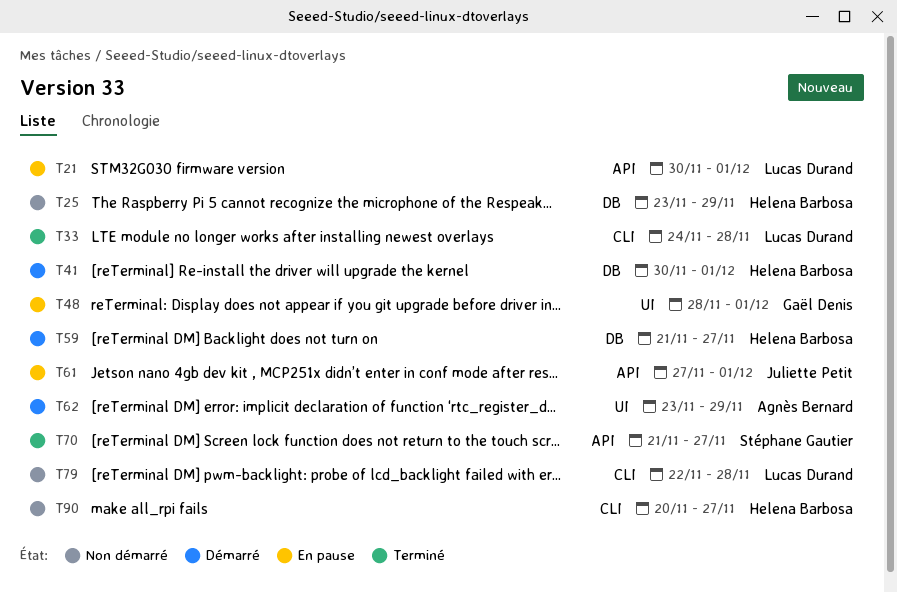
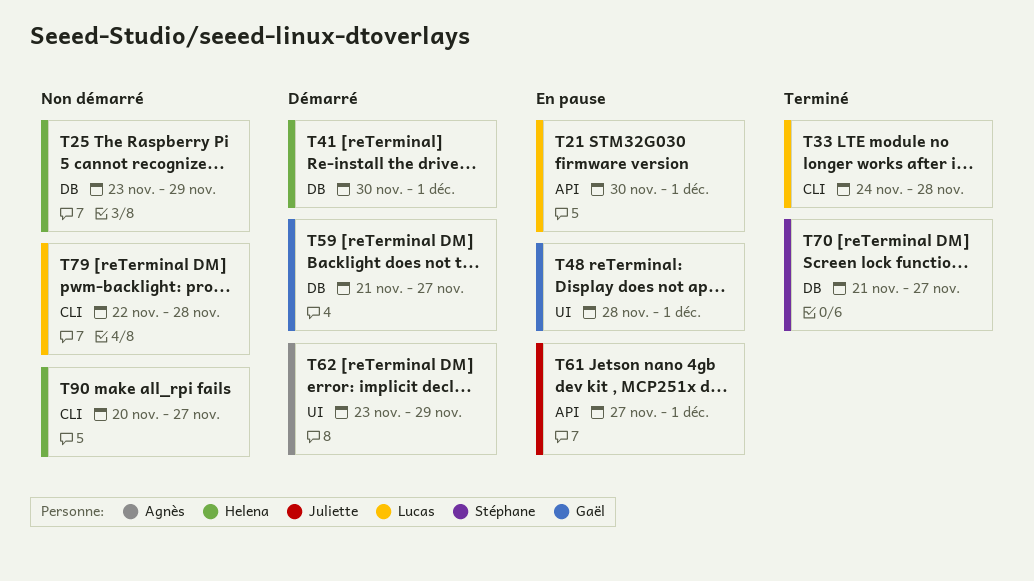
T59, owner: Helena Barbosa -> Gaël Denis
T70, label: API -> DB

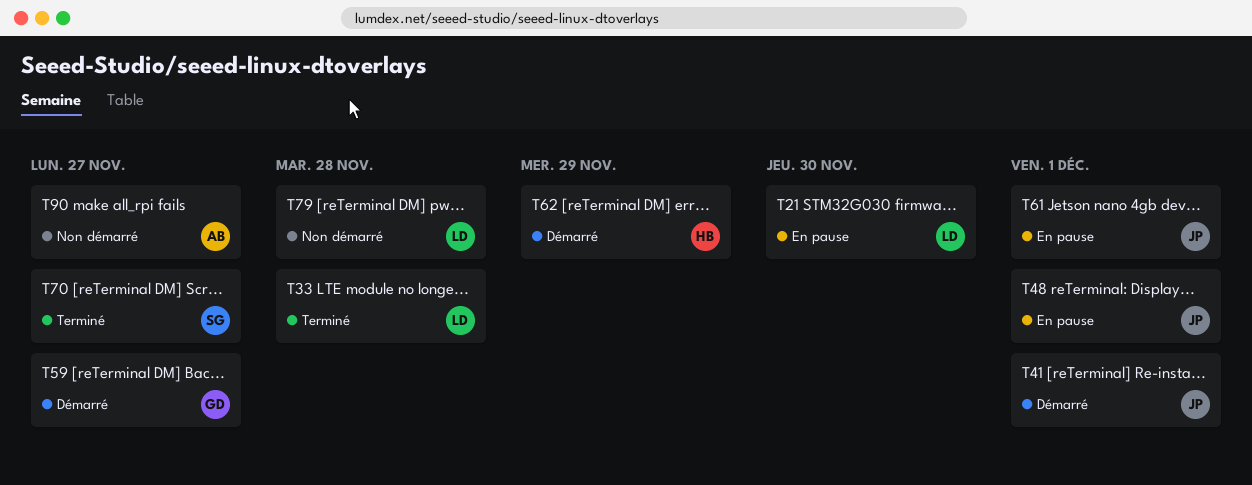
T21, due: Dec 1 -> Nov 30
T25: present -> none
T41, owner: Helena -> Juliette
T48, owner: Gaël -> Juliette
T62, owner: Agnès -> Helena
T90, owner: Helena -> Agnès

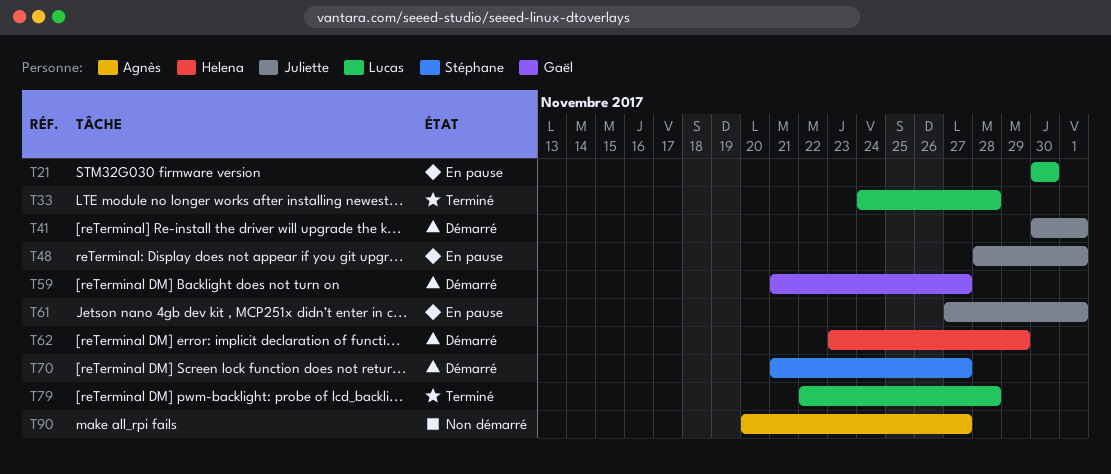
T70, status: Terminé -> Démarré
T79, status: Non démarré -> Terminé

